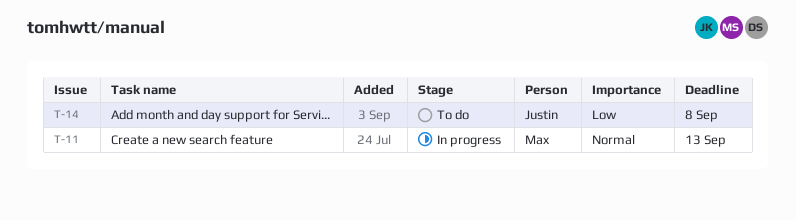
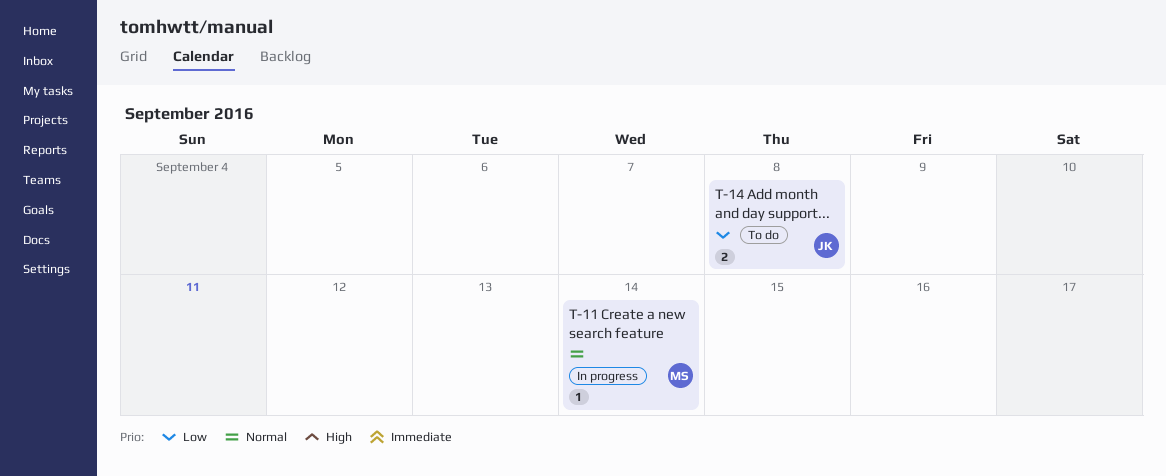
T-11, due: Sep 13 -> Sep 14

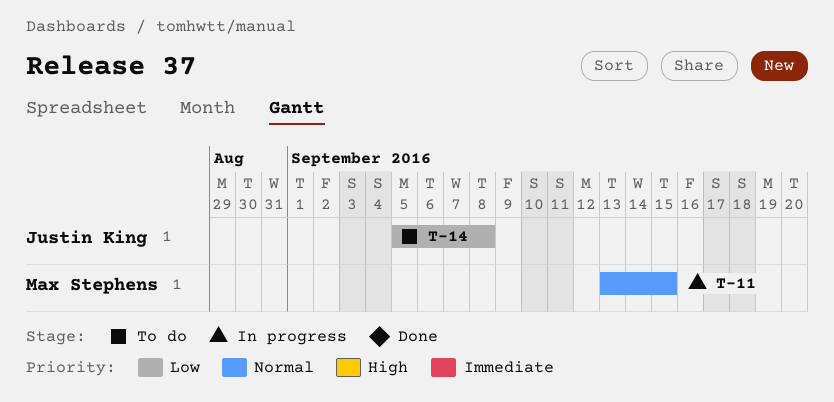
T-11, due: Sep 14 -> Sep 15

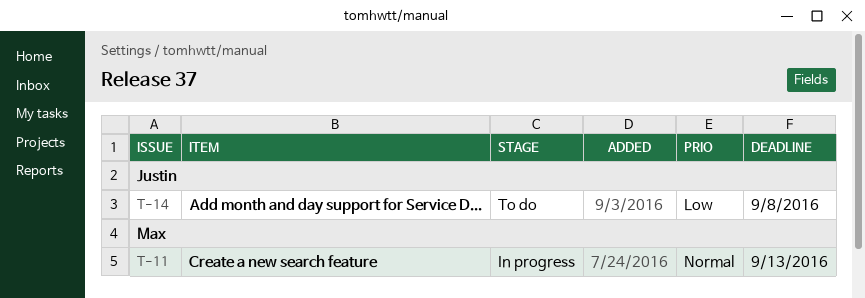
T-11, due: Sep 15 -> Sep 13

